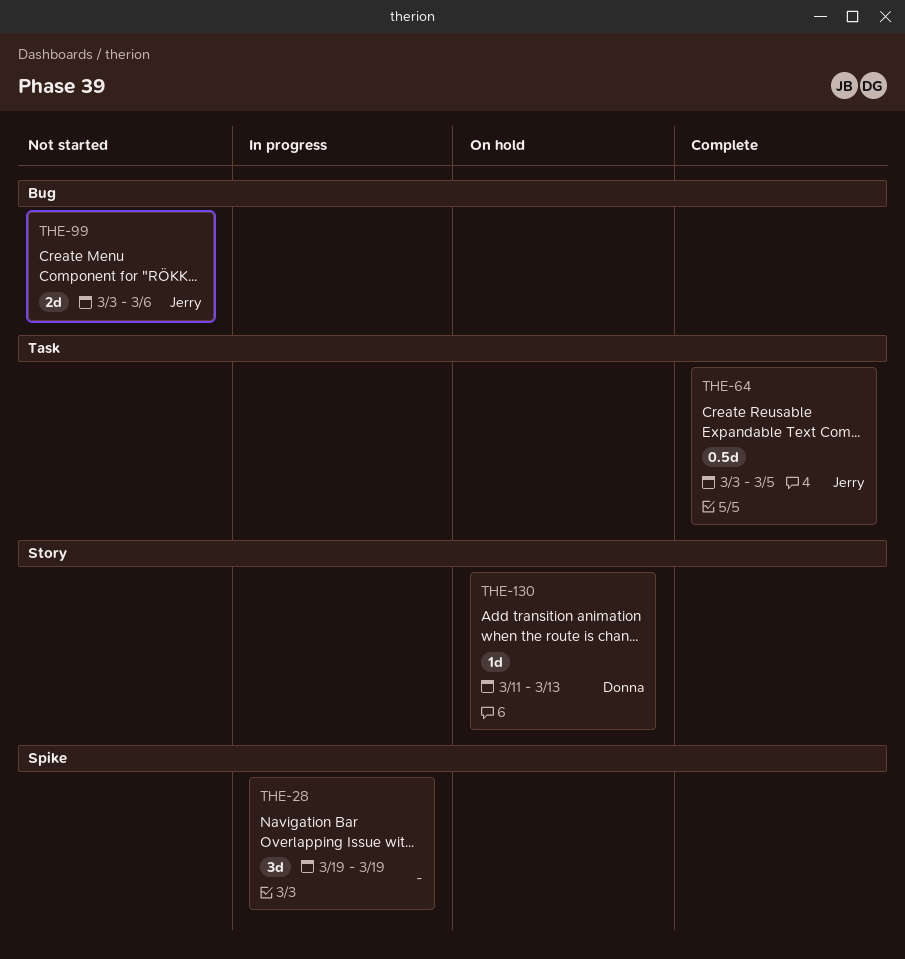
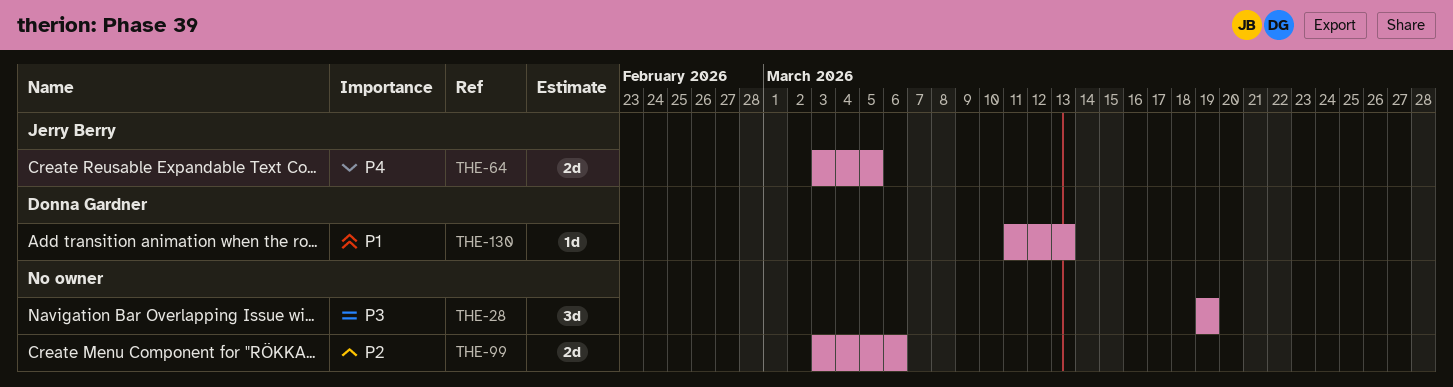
THE-64, estimate: 0.5d -> 2d
THE-99, owner: Jerry Berry -> none

